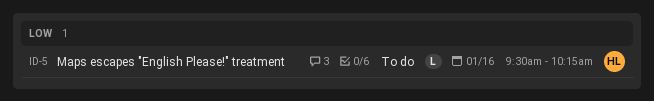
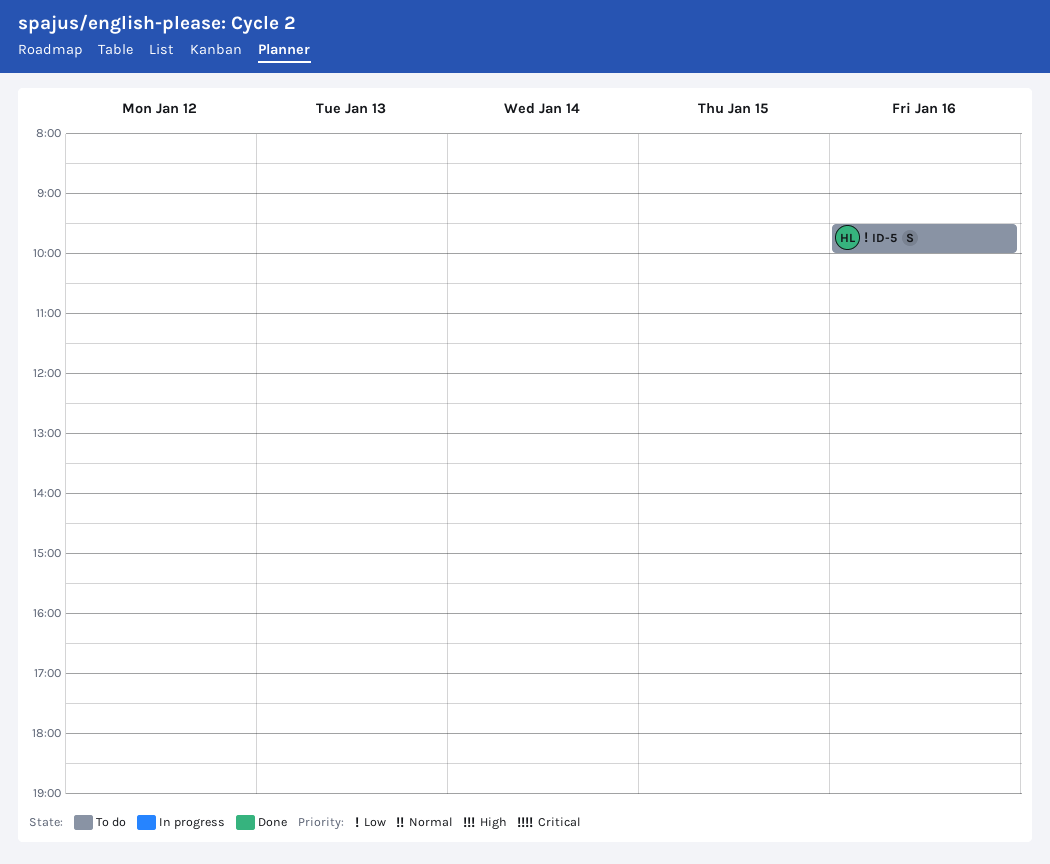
ID-5, estimate: L -> S
ID-5, ends: 10:15 -> 10:00

